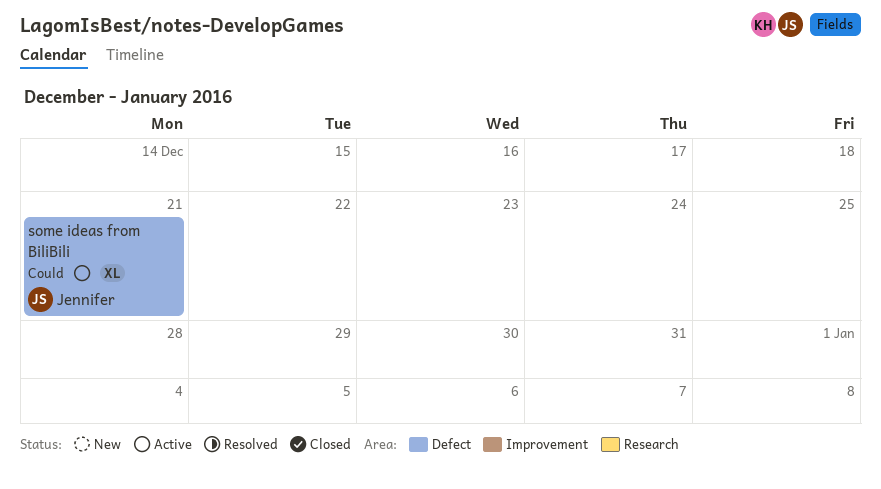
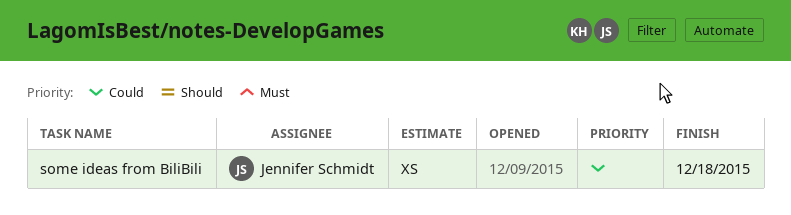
some ideas from BiliBili, estimate: XL -> XS
some ideas from BiliBili, due: Dec 21 -> Dec 18

